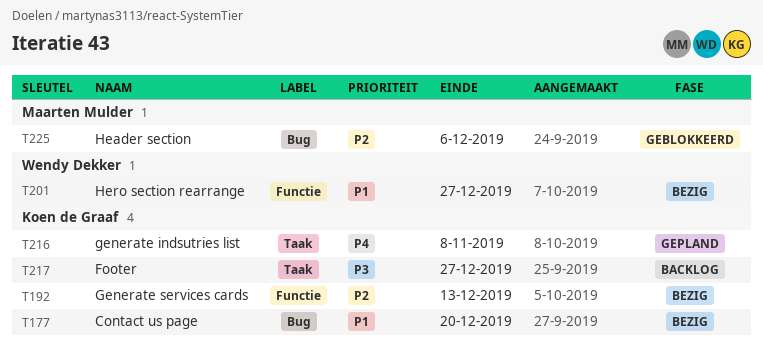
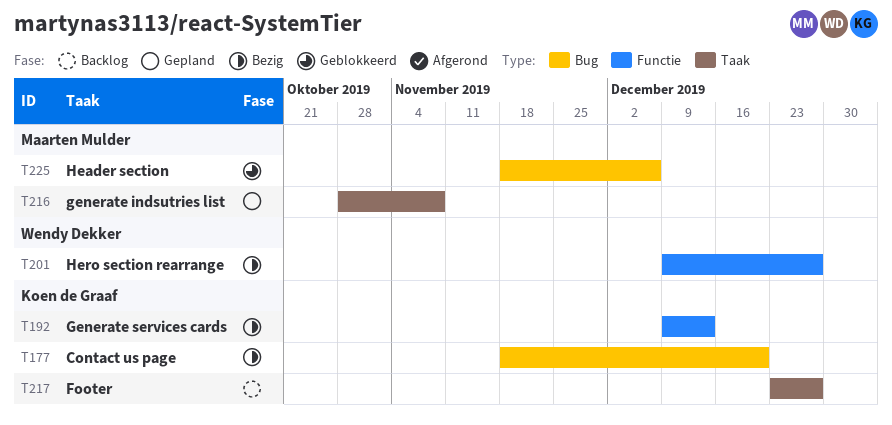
T216, owner: Koen de Graaf -> Maarten Mulder

